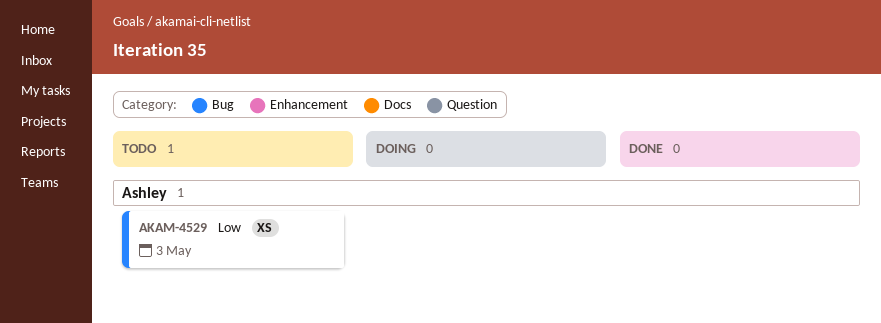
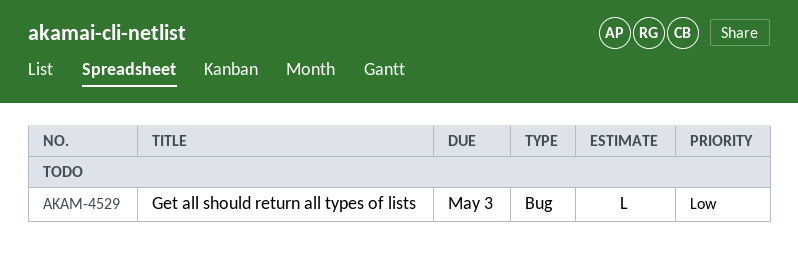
AKAM-4529, estimate: XS -> L

